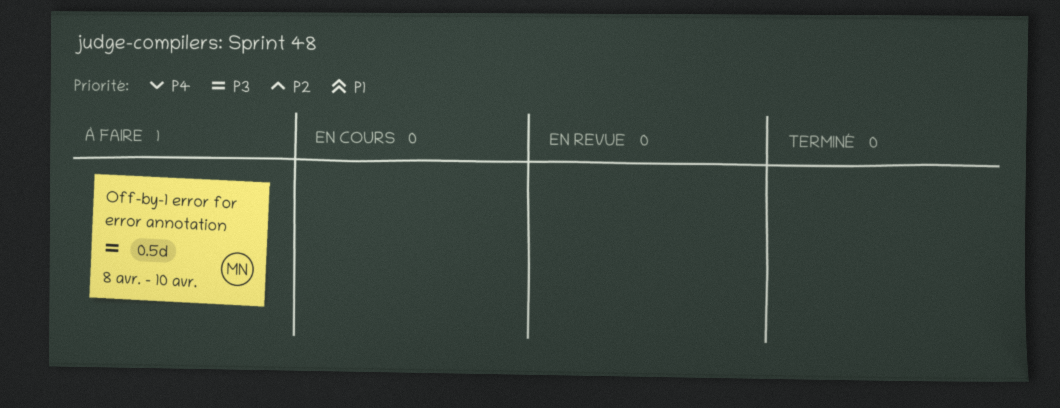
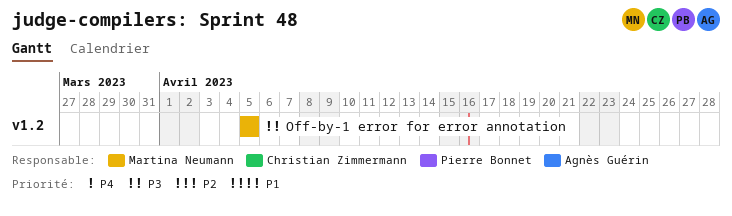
Off-by-1 error for error annotation, start: Apr 8 -> Apr 5
Off-by-1 error for error annotation, due: Apr 10 -> Apr 5

